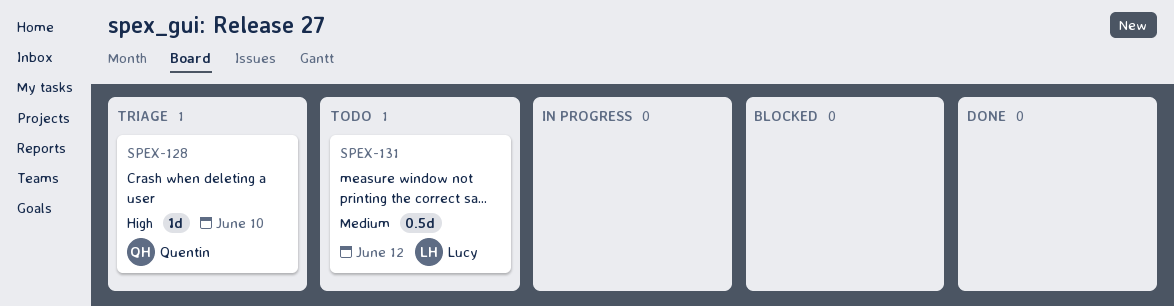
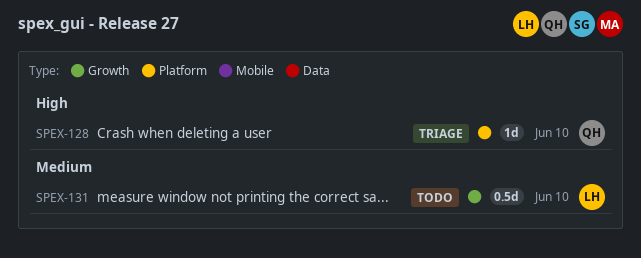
SPEX-131, due: Jun 12 -> Jun 10

